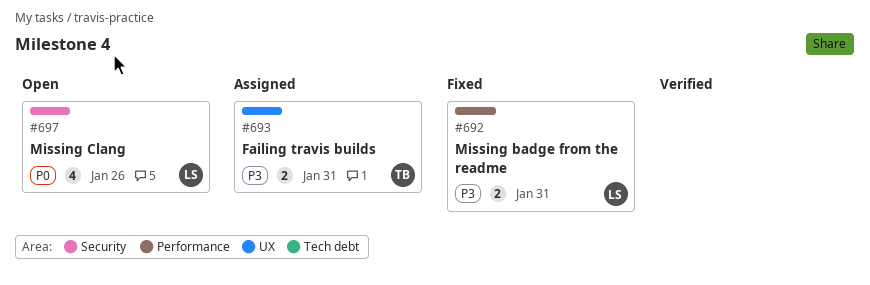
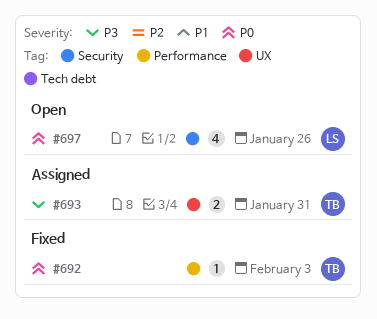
#692, owner: LS -> TB
#692, priority: P3 -> P0
#692, estimate: 2 -> 1
#692, due: Jan 31 -> Feb 3

